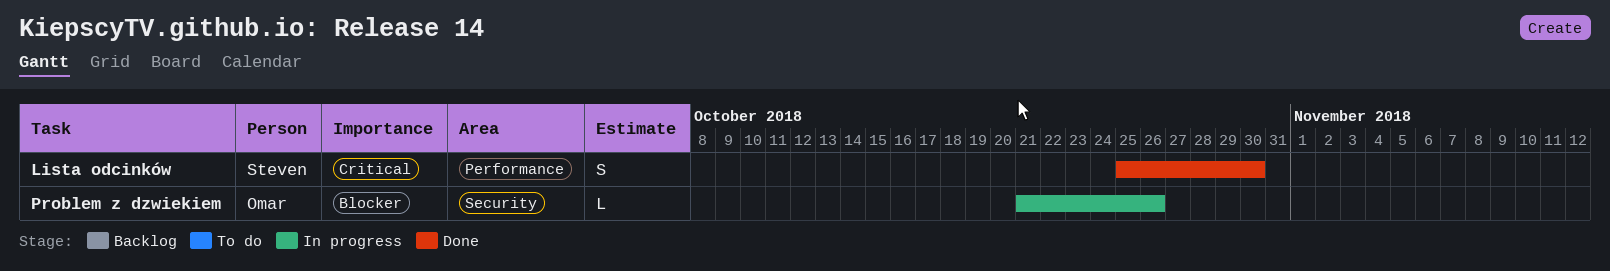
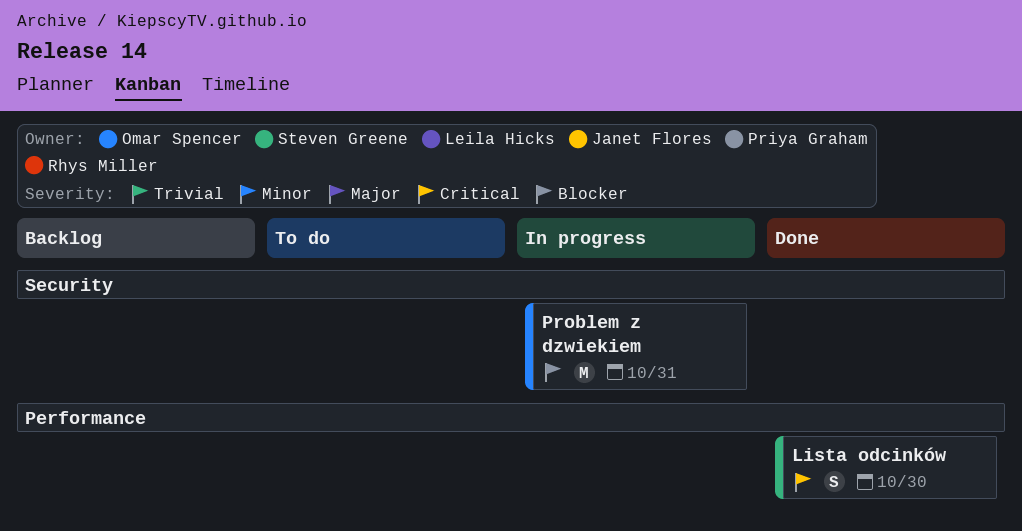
Problem z dzwiekiem, estimate: L -> M
Problem z dzwiekiem, due: Oct 26 -> Oct 31

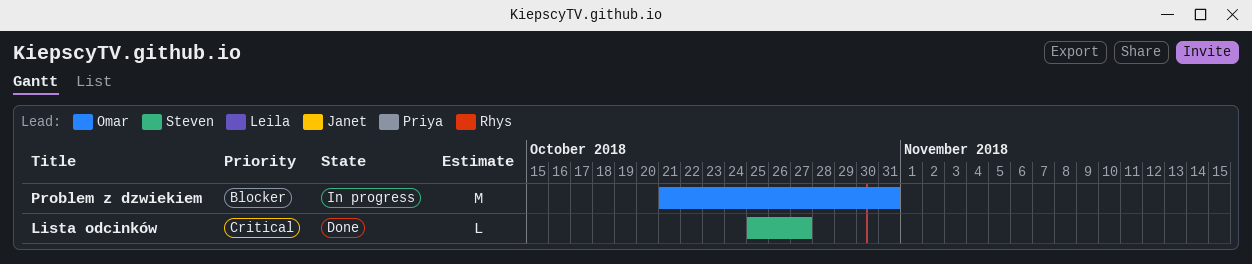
Lista odcinków, estimate: S -> L
Lista odcinków, due: Oct 30 -> Oct 27

